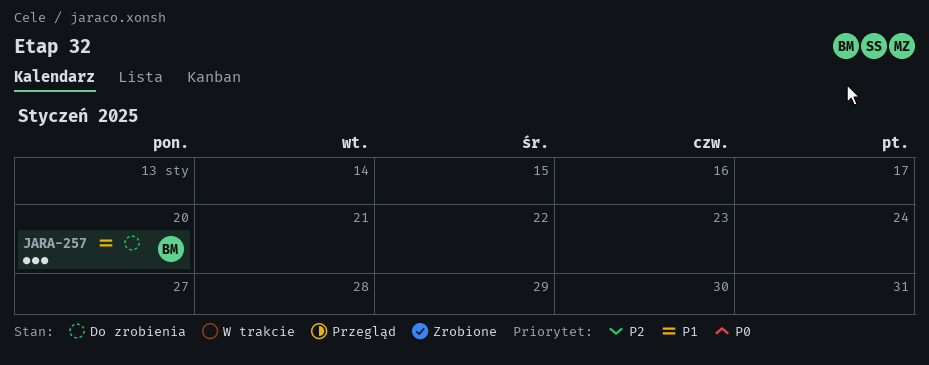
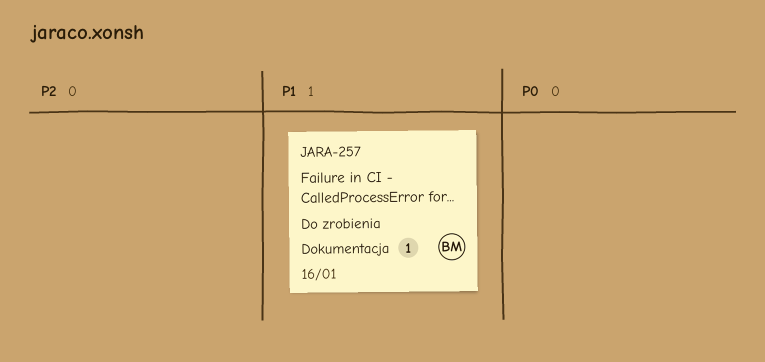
JARA-257, estimate: 3 -> 1
JARA-257, due: Jan 20 -> Jan 16

